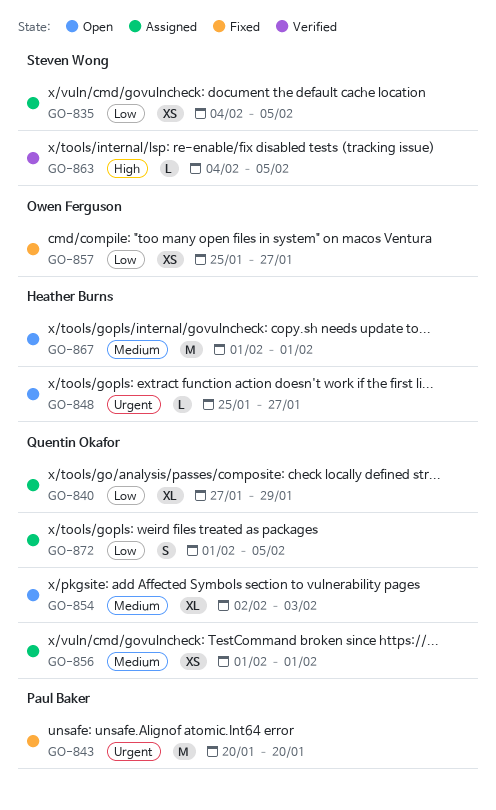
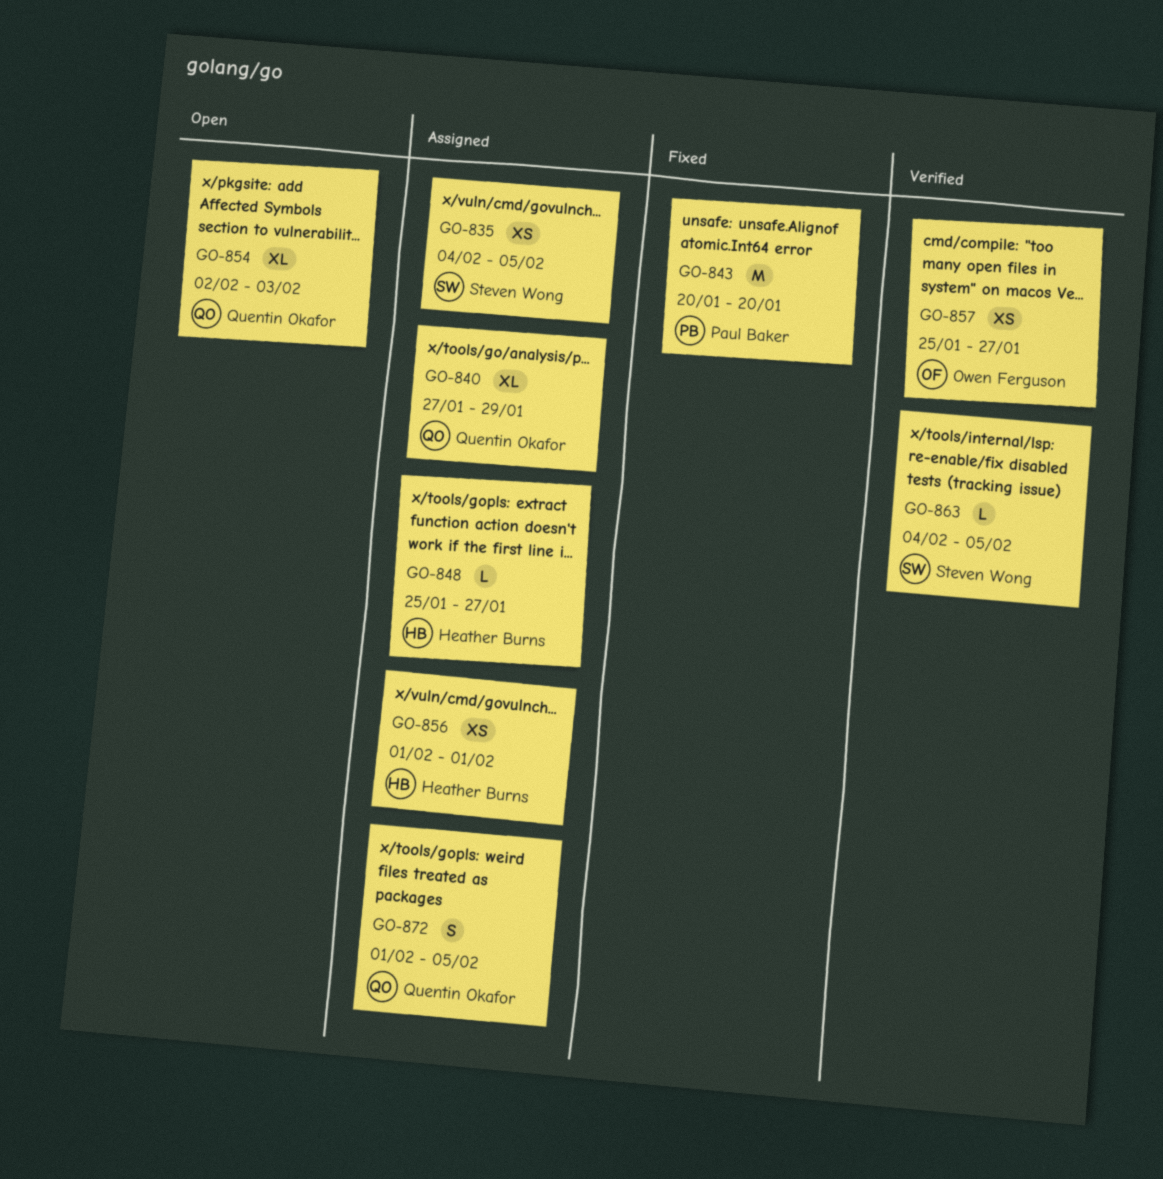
GO-848, status: Open -> Assigned
GO-856, owner: Quentin Okafor -> Heather Burns
GO-857, status: Fixed -> Verified
GO-867: present -> none

